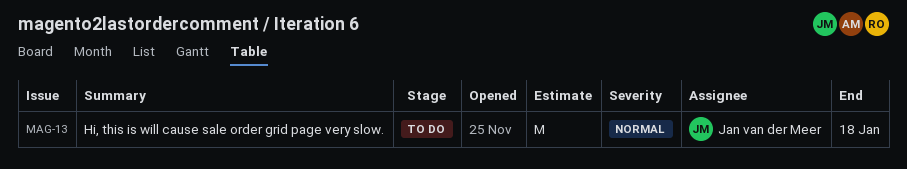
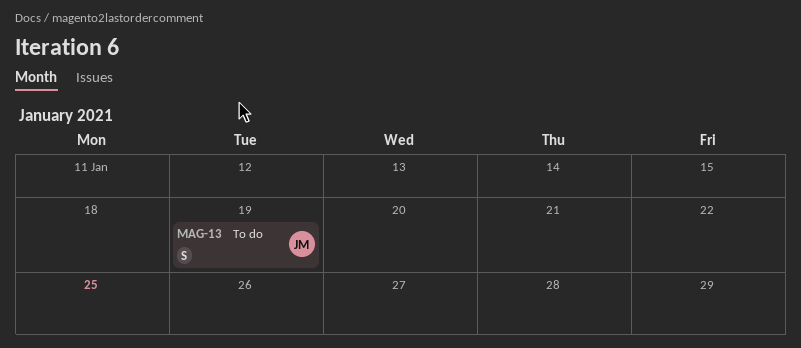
MAG-13, estimate: M -> S
MAG-13, due: Jan 18 -> Jan 19

